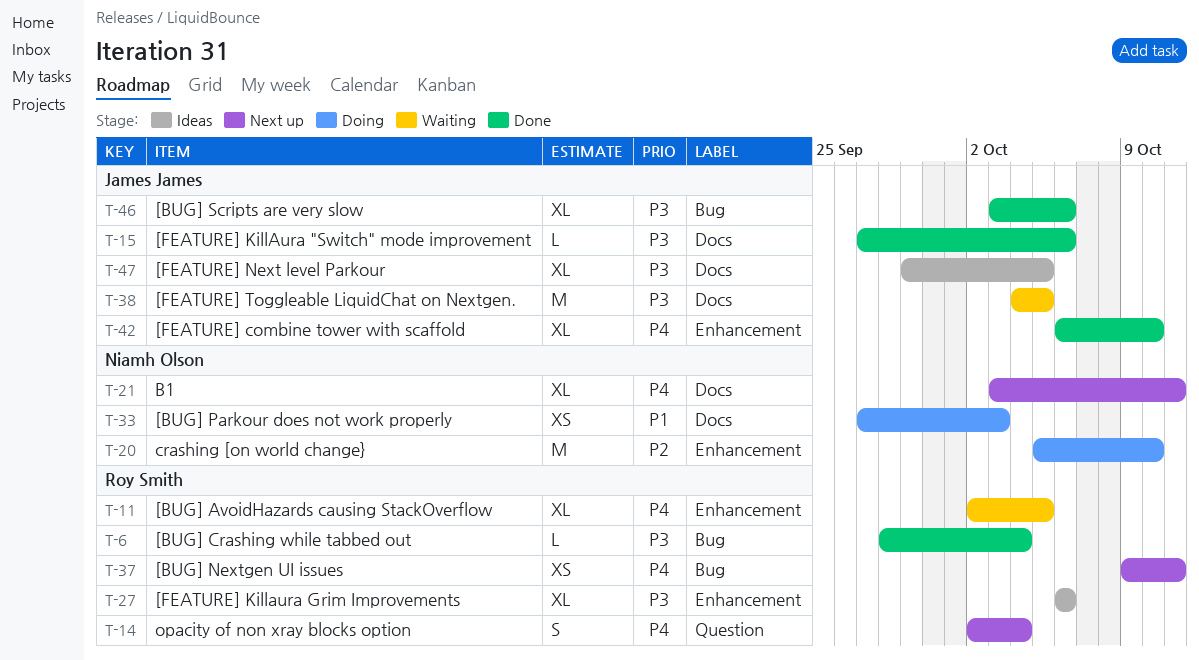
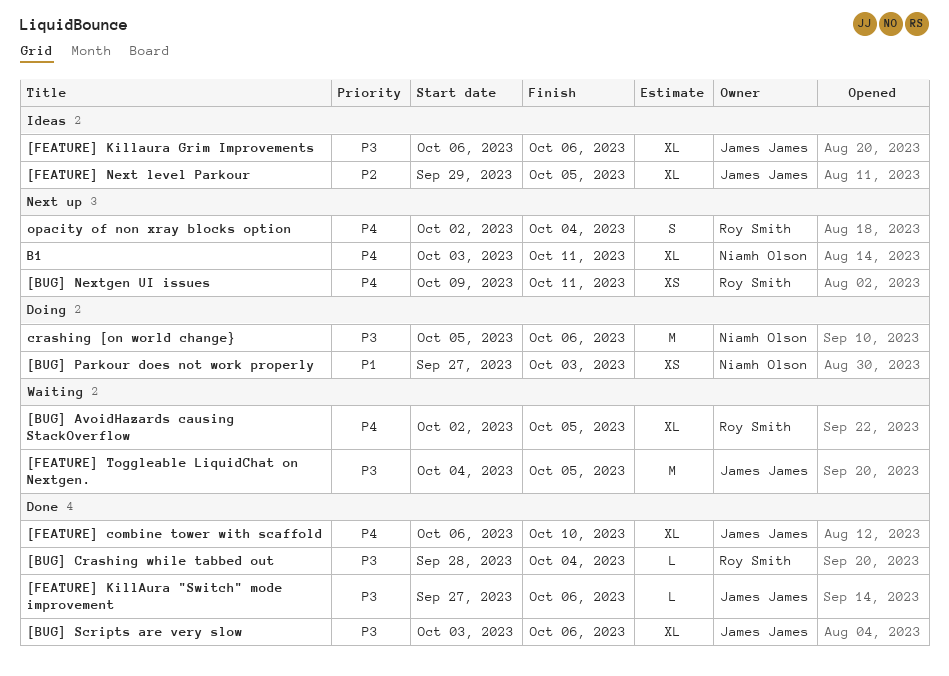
[FEATURE] Killaura Grim Improvements, owner: Roy Smith -> James James
[FEATURE] Next level Parkour, priority: P3 -> P2
crashing [on world change}, priority: P2 -> P3
crashing [on world change}, due: Oct 10 -> Oct 6

